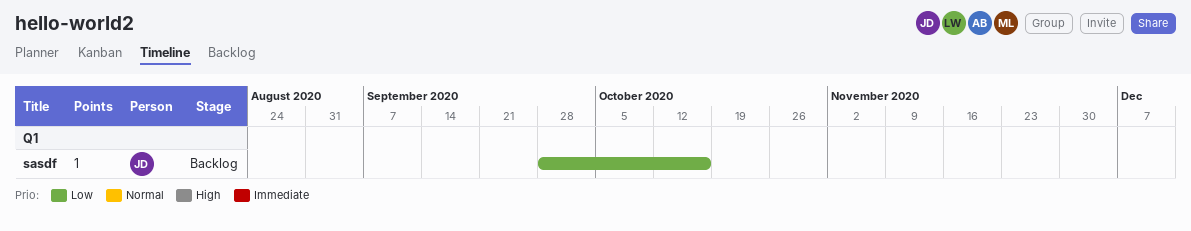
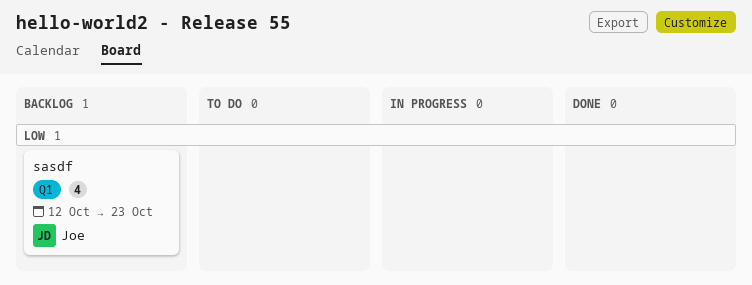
sasdf, estimate: 1 -> 4
sasdf, start: Sep 28 -> Oct 12
sasdf, due: Oct 16 -> Oct 23

